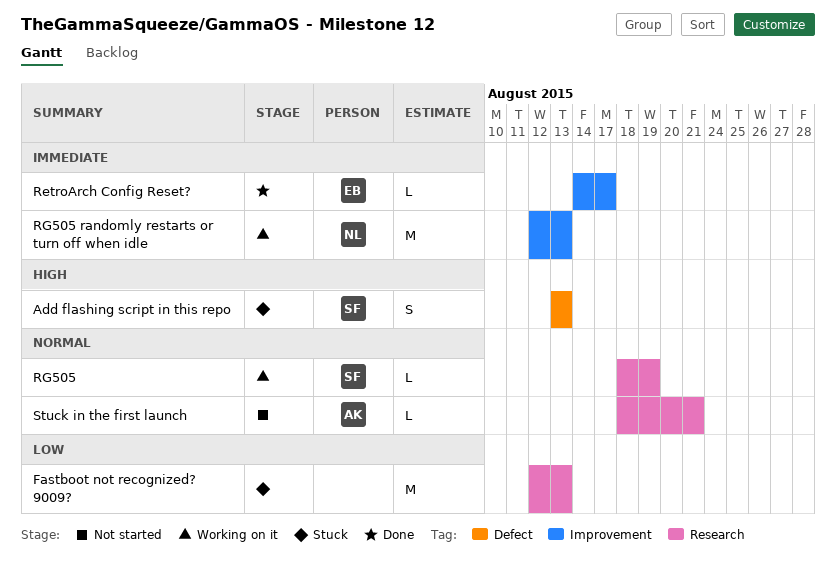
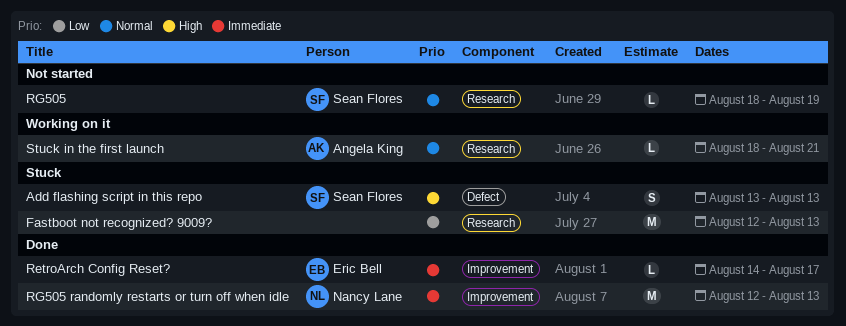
RG505, status: Working on it -> Not started
RG505 randomly restarts or turn off when idle, status: Working on it -> Done
Stuck in the first launch, status: Not started -> Working on it

